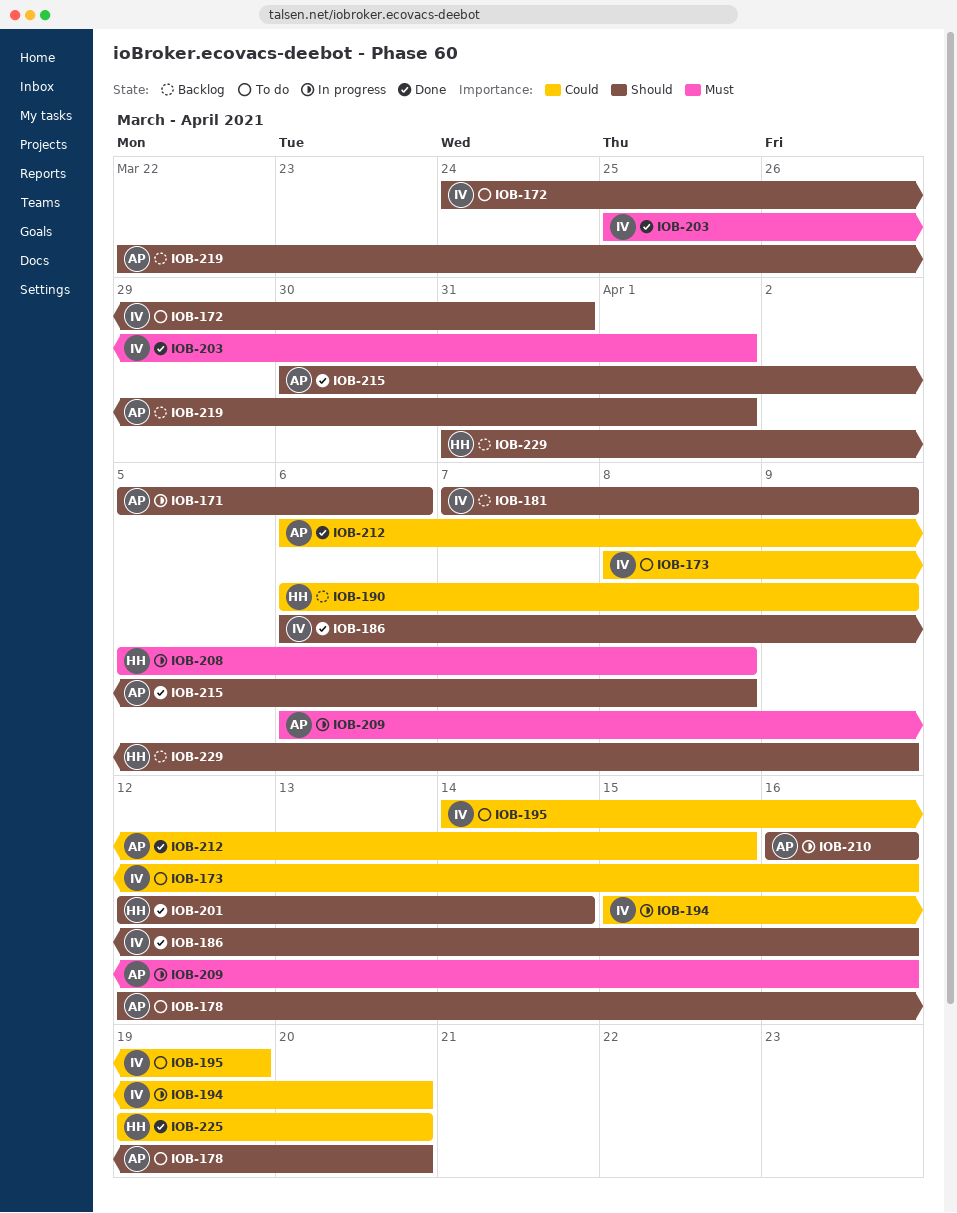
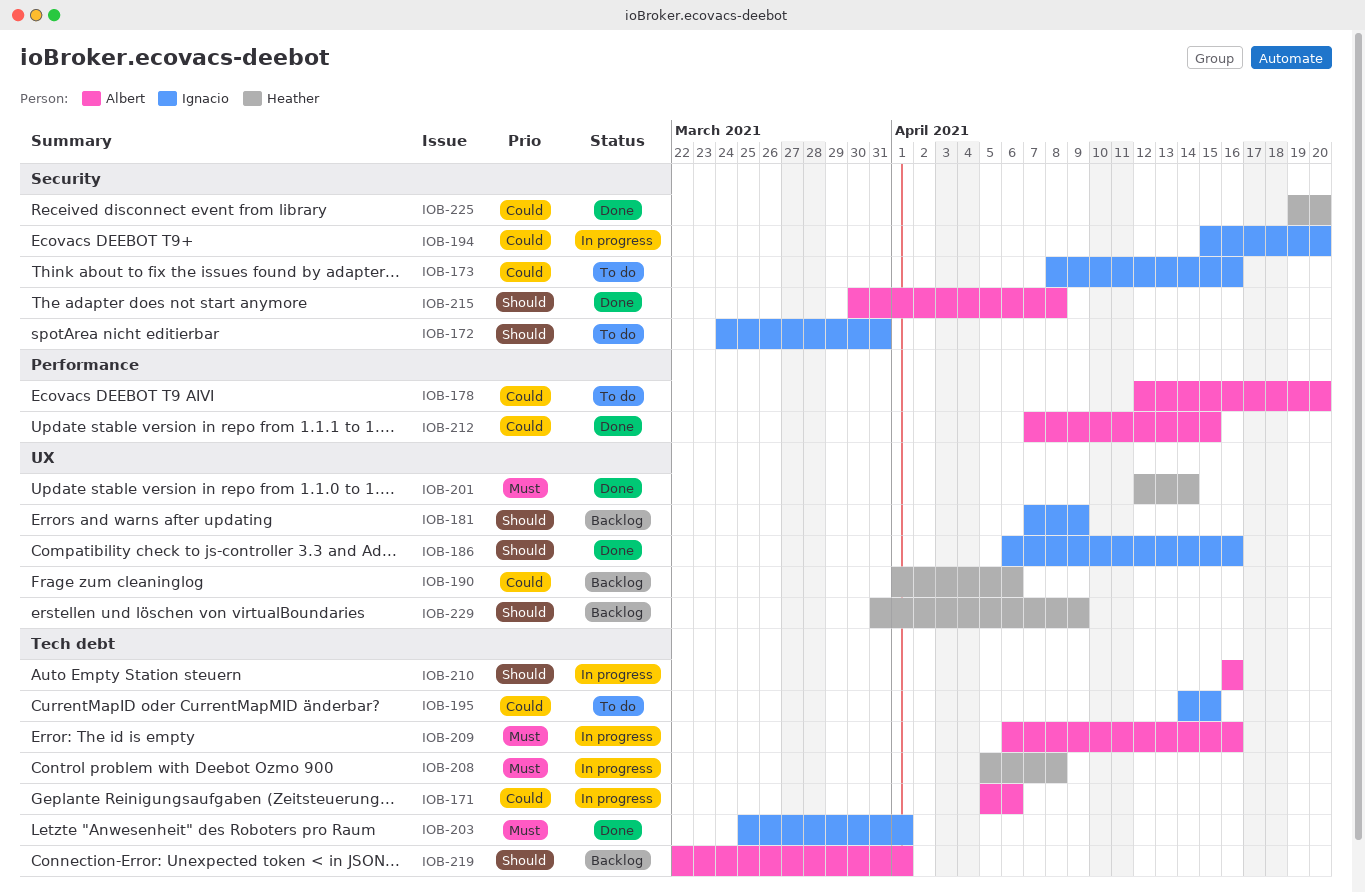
IOB-171, priority: Should -> Could
IOB-178, priority: Should -> Could
IOB-190, start: Apr 6 -> Apr 1
IOB-190, due: Apr 9 -> Apr 6
IOB-195, due: Apr 19 -> Apr 15
IOB-201, priority: Should -> Must
IOB-212, start: Apr 6 -> Apr 7

